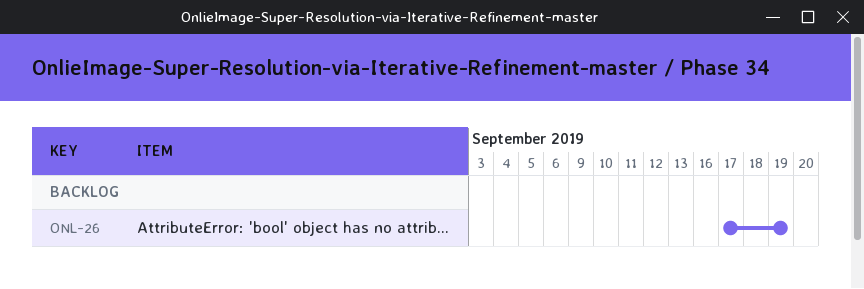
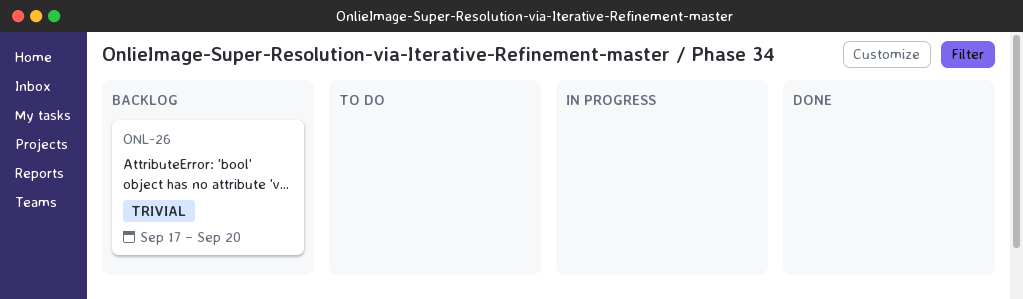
ONL-26, due: Sep 19 -> Sep 20

